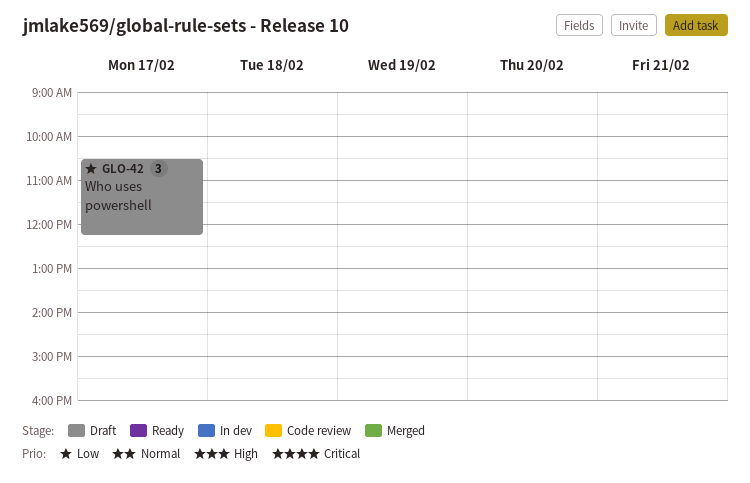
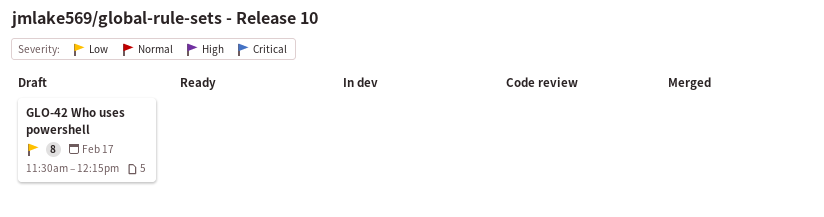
GLO-42, estimate: 3 -> 8
GLO-42, begins: 10:30 -> 11:30

